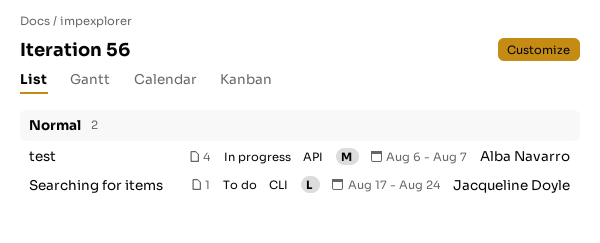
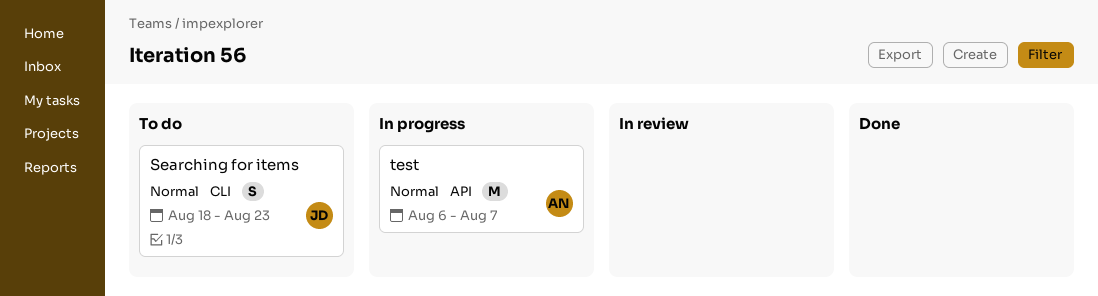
Searching for items, estimate: L -> S
Searching for items, start: Aug 17 -> Aug 18
Searching for items, due: Aug 24 -> Aug 23

